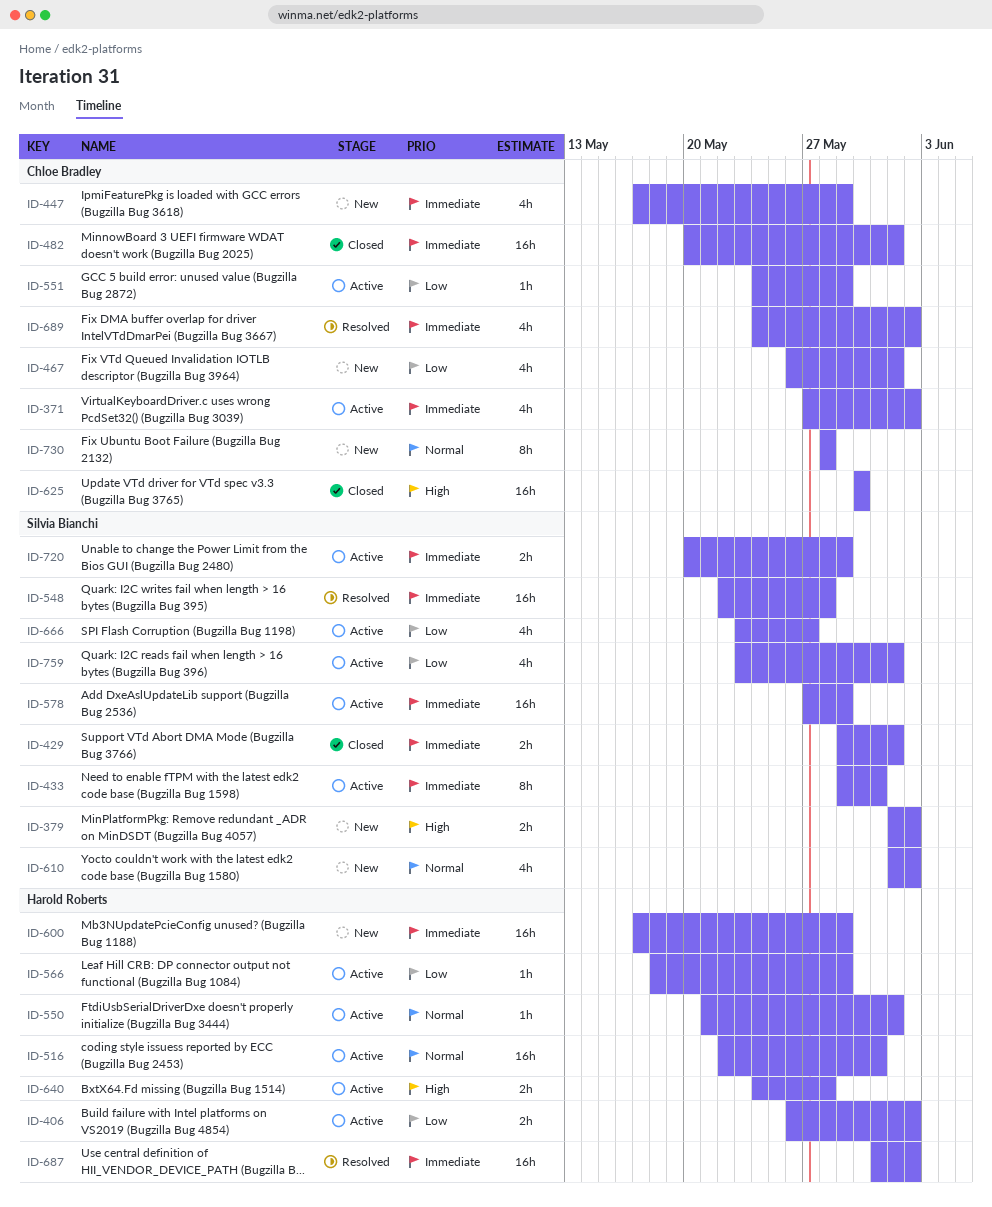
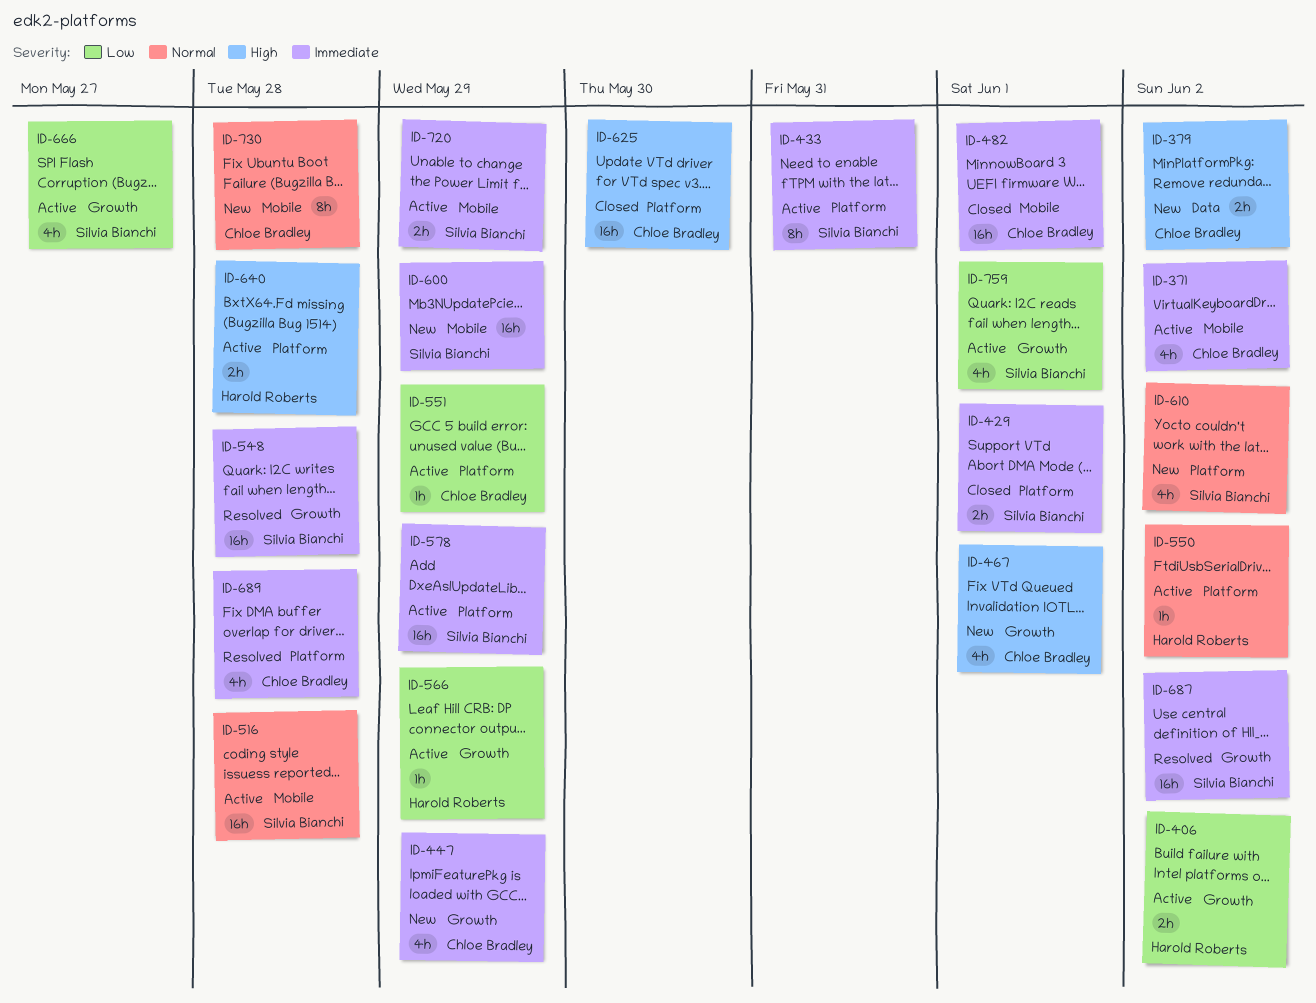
ID-379, owner: Silvia Bianchi -> Chloe Bradley
ID-467, priority: Low -> High
ID-516, owner: Harold Roberts -> Silvia Bianchi
ID-516, due: May 31 -> May 28
ID-550, due: Jun 1 -> Jun 2
ID-600, owner: Harold Roberts -> Silvia Bianchi
ID-687, owner: Harold Roberts -> Silvia Bianchi
ID-689, due: Jun 2 -> May 28

